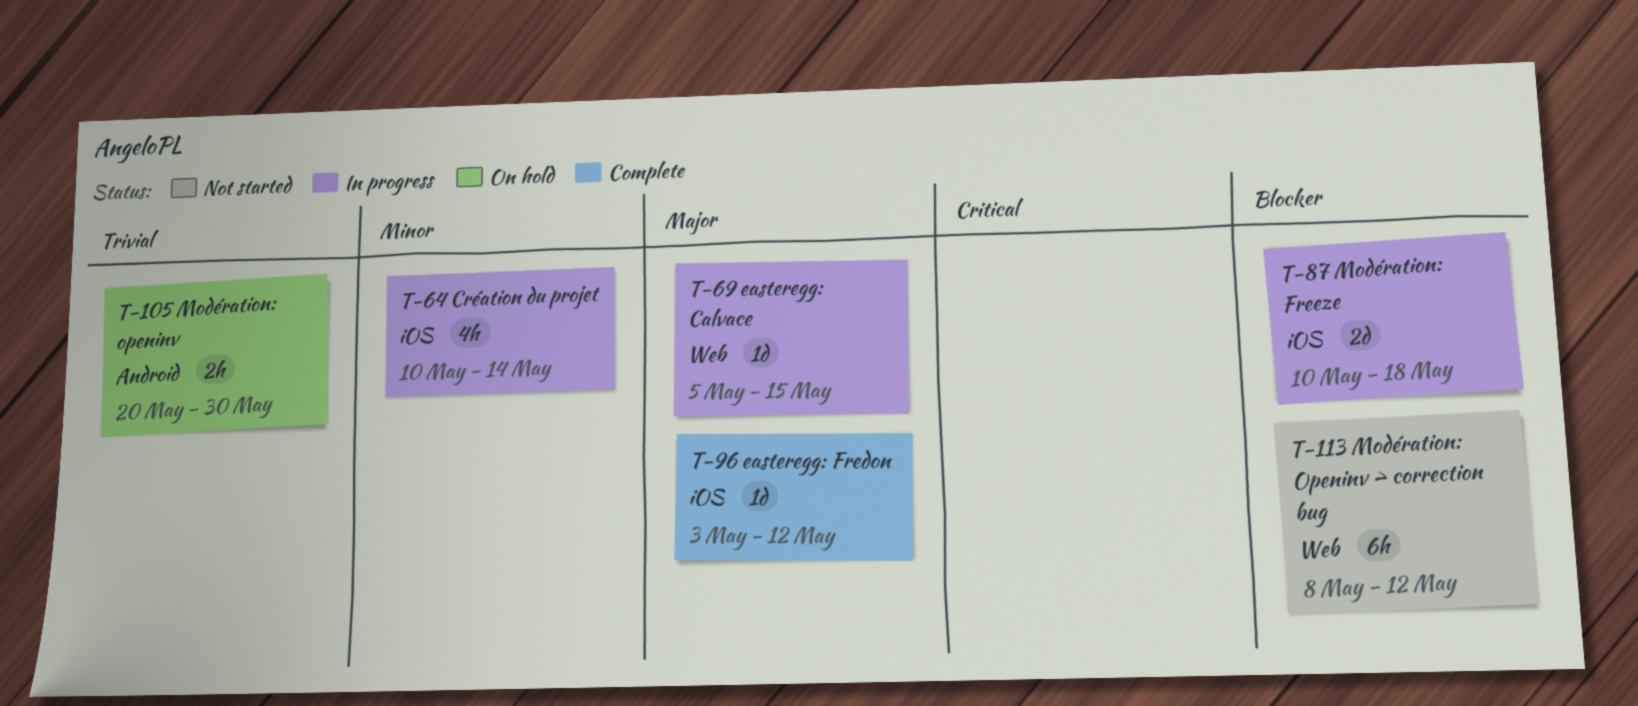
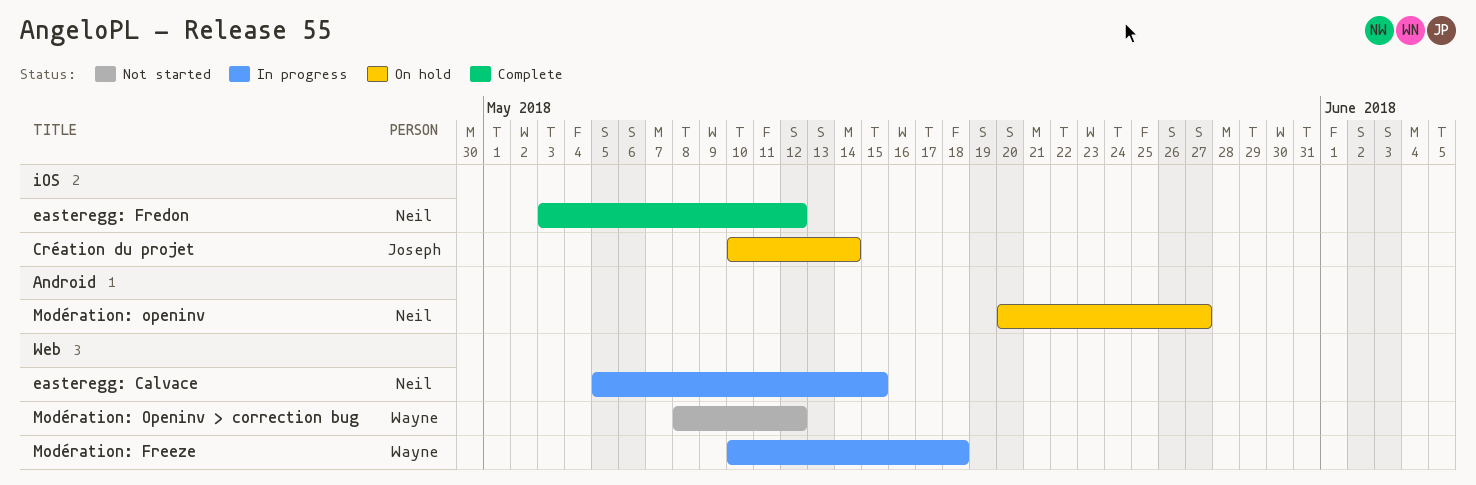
Création du projet, status: In progress -> On hold
Modération: Freeze, label: iOS -> Web
Modération: openinv, due: May 30 -> May 27

